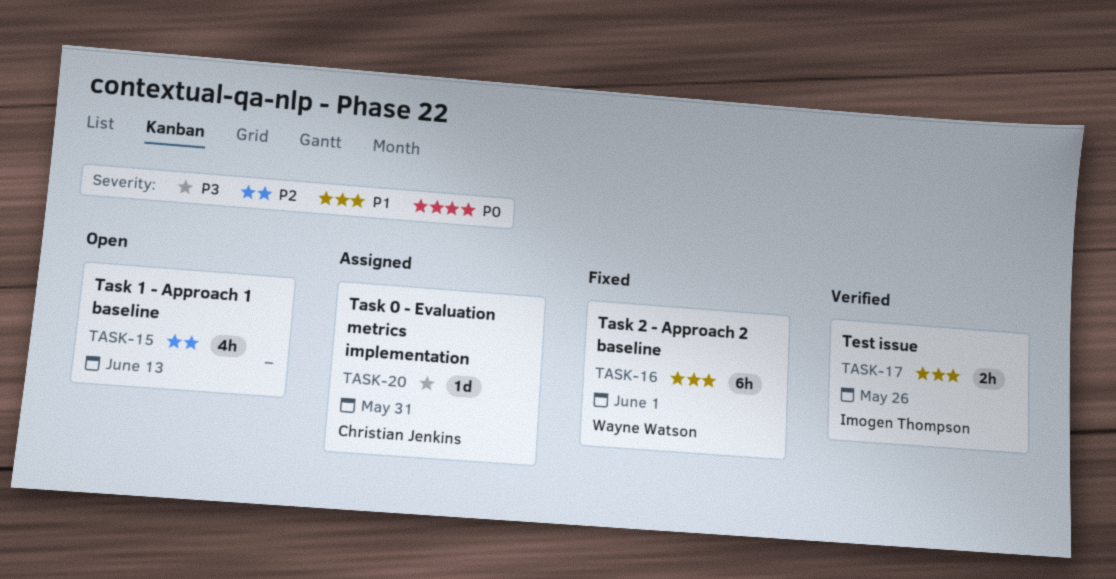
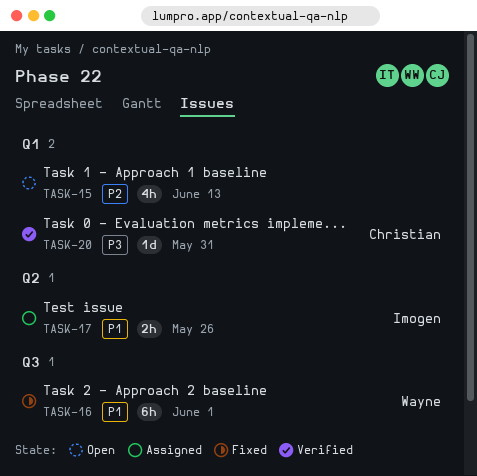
TASK-17, status: Verified -> Assigned
TASK-20, status: Assigned -> Verified

